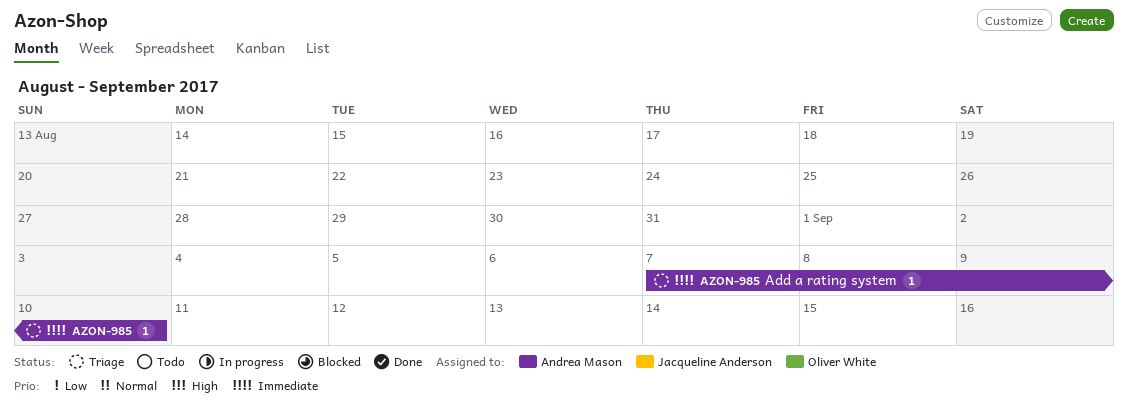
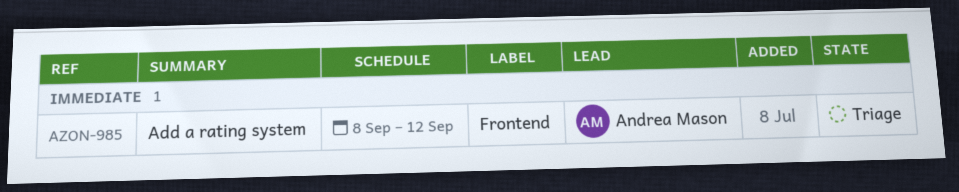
AZON-985, start: Sep 7 -> Sep 8
AZON-985, due: Sep 10 -> Sep 12

